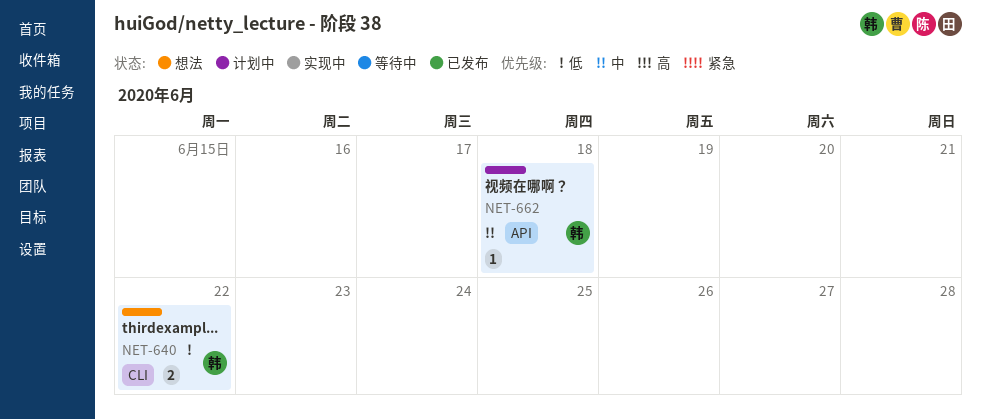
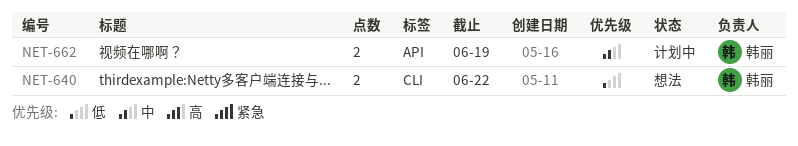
NET-662, estimate: 1 -> 2
NET-662, due: Jun 18 -> Jun 19

